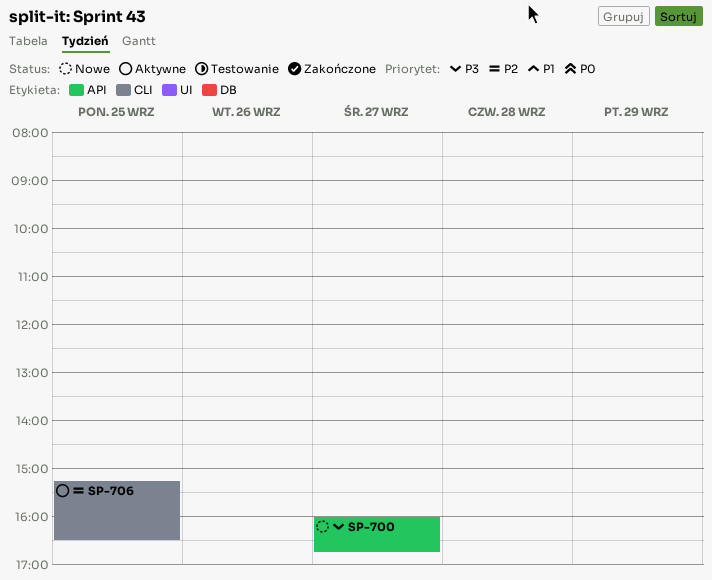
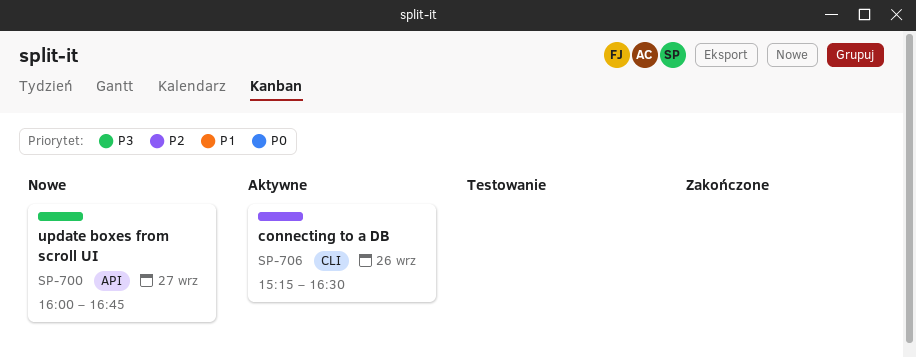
SP-706, day: Sep 25 -> Sep 26

